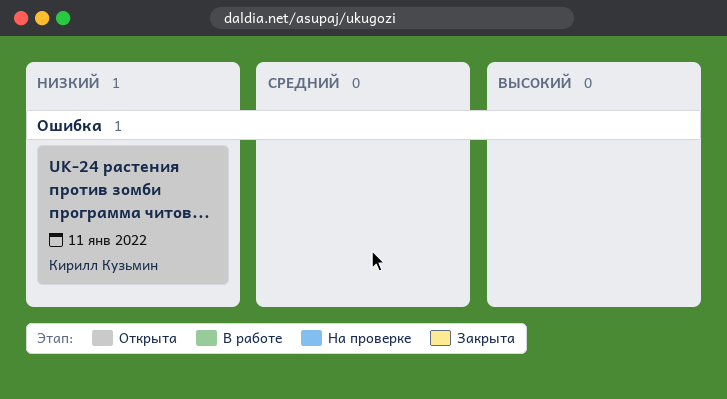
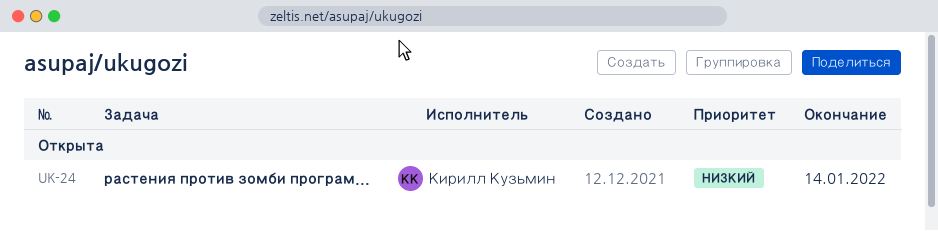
UK-24, due: Jan 11 -> Jan 14

